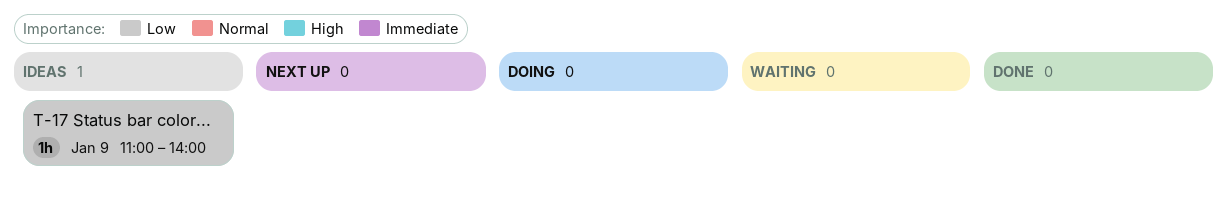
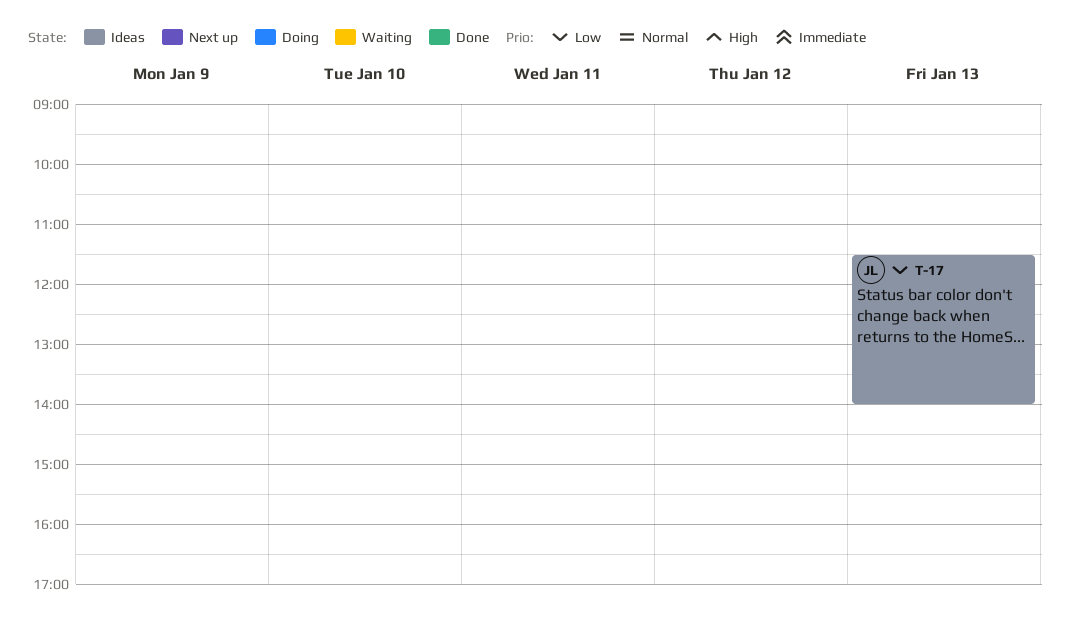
T-17, day: Jan 9 -> Jan 13
T-17, begins: 11:00 -> 11:30

